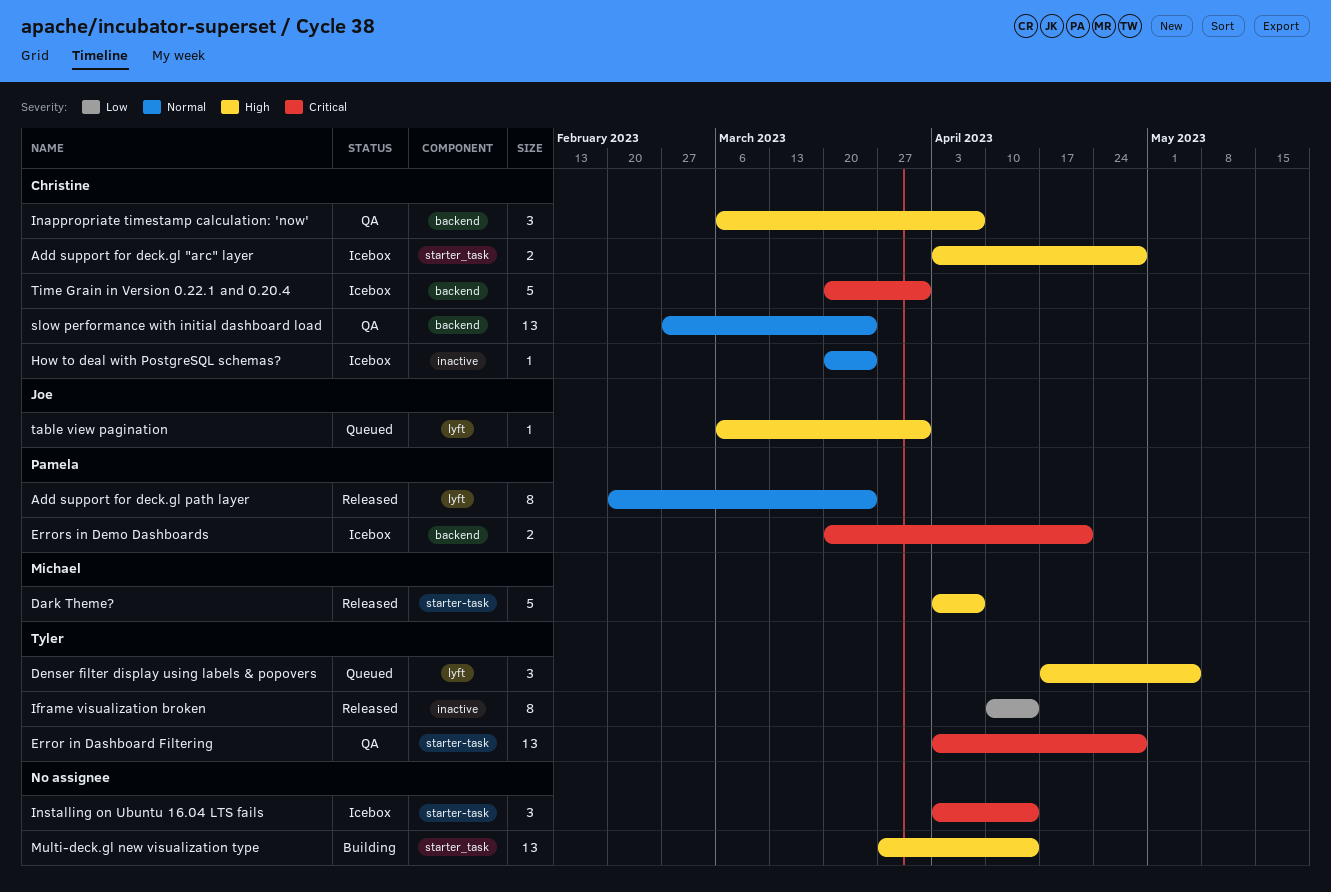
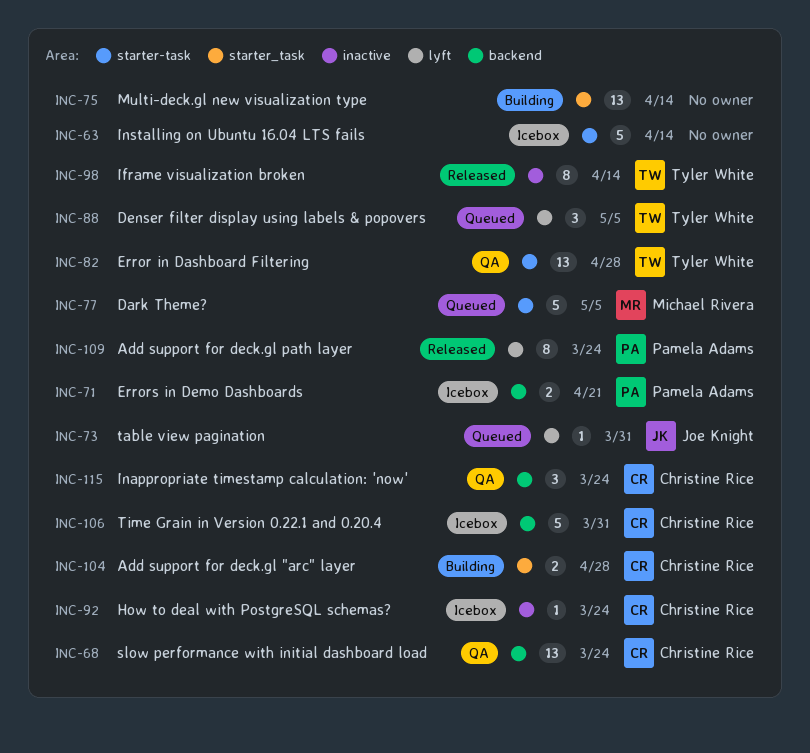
Add support for deck.gl "arc" layer, status: Icebox -> Building
Dark Theme?, status: Released -> Queued
Dark Theme?, due: Apr 7 -> May 5
Inappropriate timestamp calculation: 'now', due: Apr 7 -> Mar 24
Installing on Ubuntu 16.04 LTS fails, estimate: 3 -> 5

